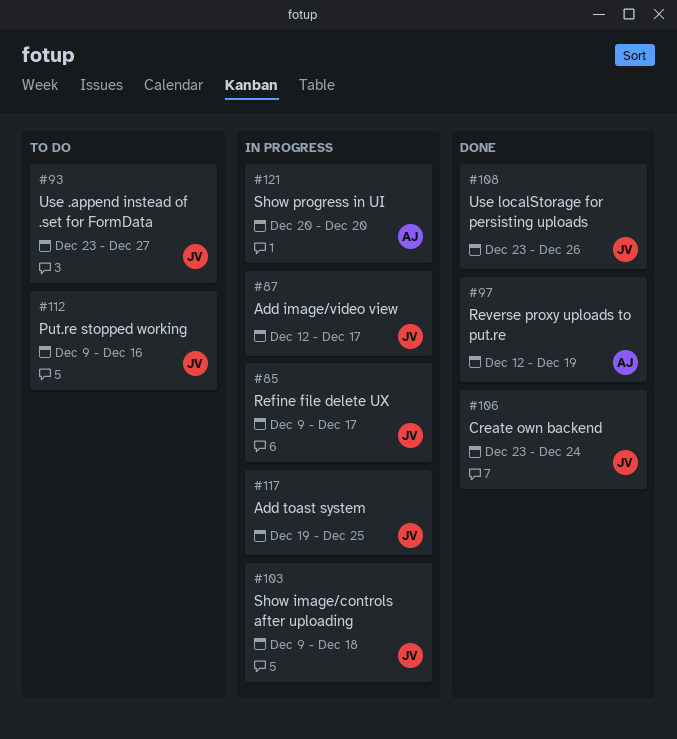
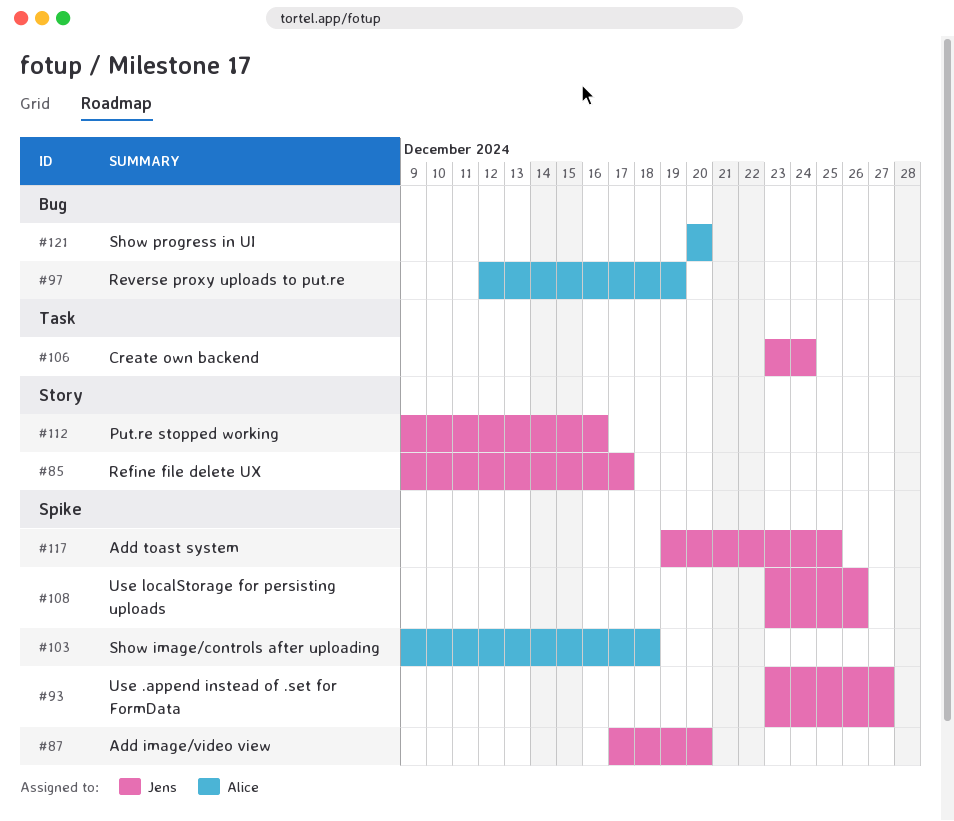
#87, start: Dec 12 -> Dec 17
#87, due: Dec 17 -> Dec 20
#103, owner: Jens -> Alice

